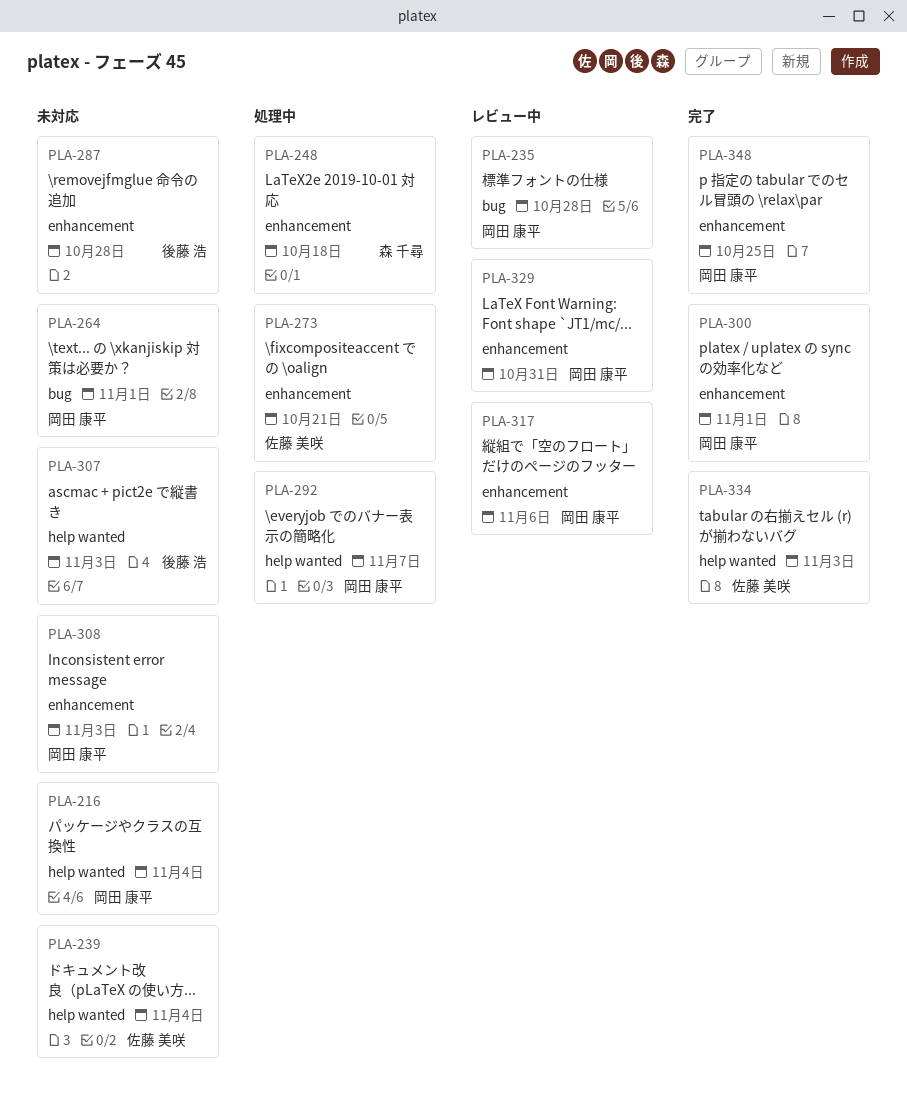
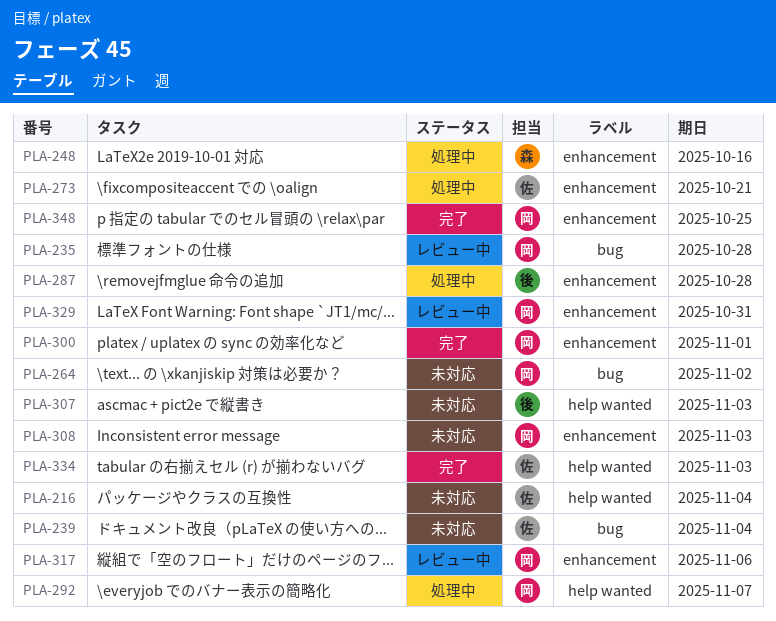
PLA-216, owner: 岡田 康平 -> 佐藤 美咲
PLA-239, label: help wanted -> bug
PLA-248, due: Oct 18 -> Oct 16
PLA-264, due: Nov 1 -> Nov 2
PLA-287, status: 未対応 -> 処理中

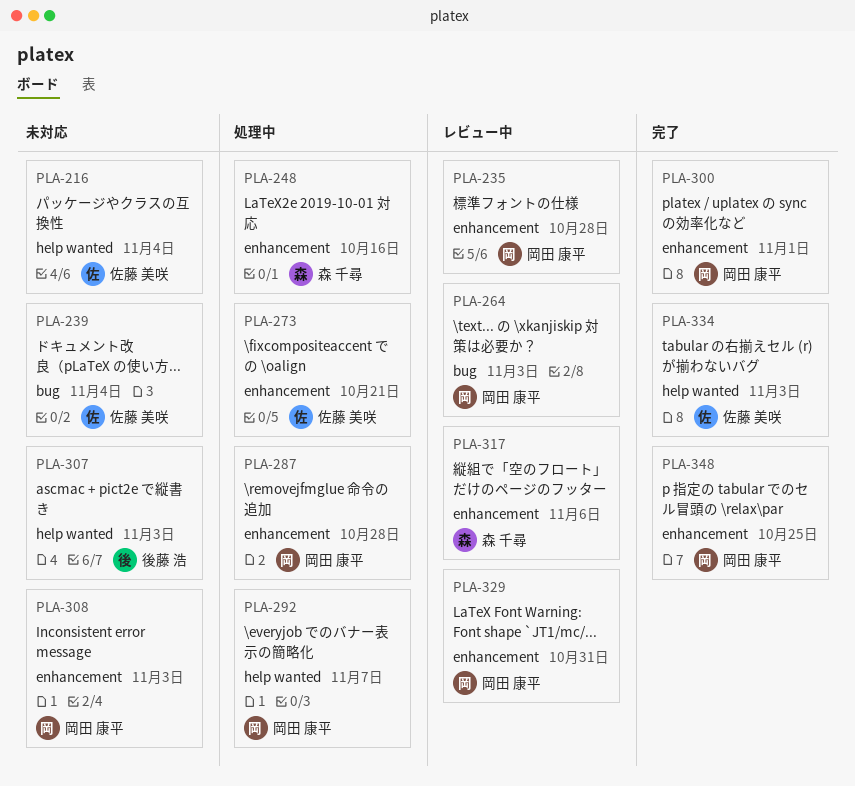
PLA-235, label: bug -> enhancement
PLA-264, status: 未対応 -> レビュー中
PLA-264, due: Nov 2 -> Nov 3
PLA-287, owner: 後藤 浩 -> 岡田 康平
PLA-317, owner: 岡田 康平 -> 森 千尋

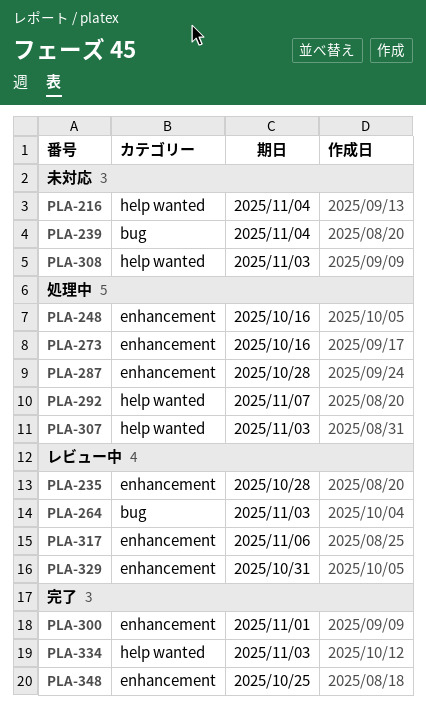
PLA-273, due: Oct 21 -> Oct 16
PLA-307, status: 未対応 -> 処理中
PLA-308, label: enhancement -> help wanted

